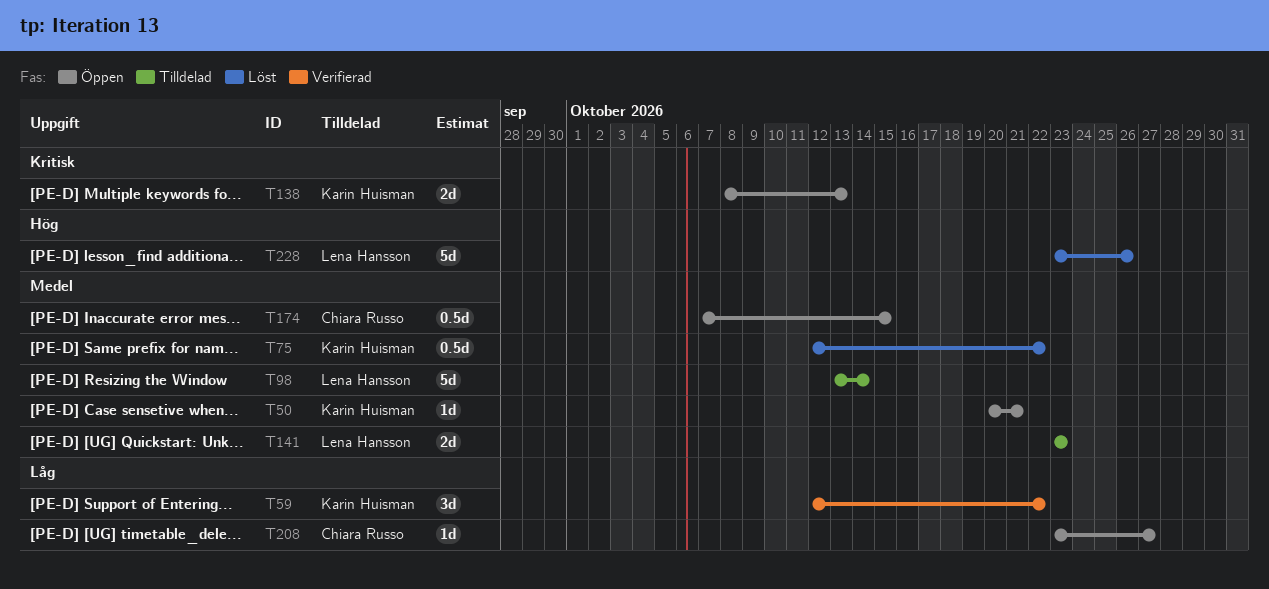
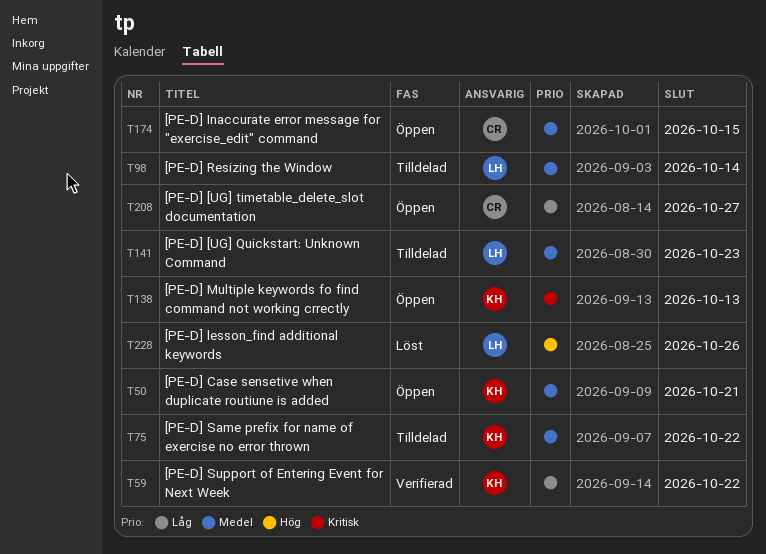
T75, status: Löst -> Tilldelad

